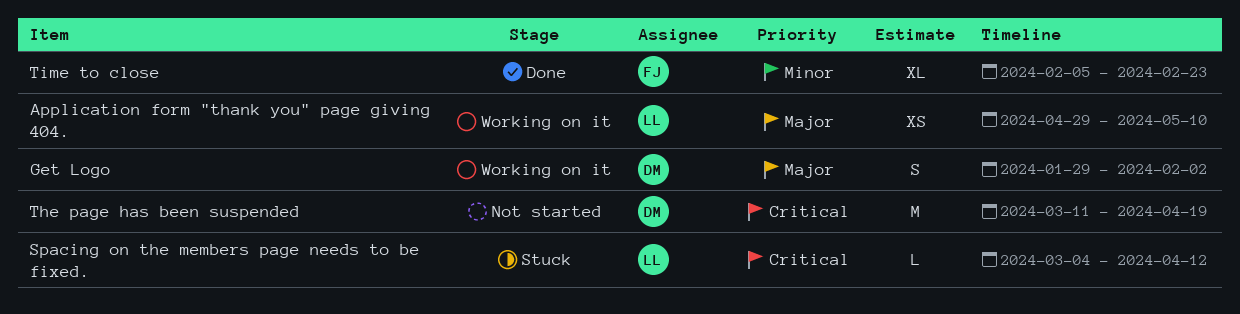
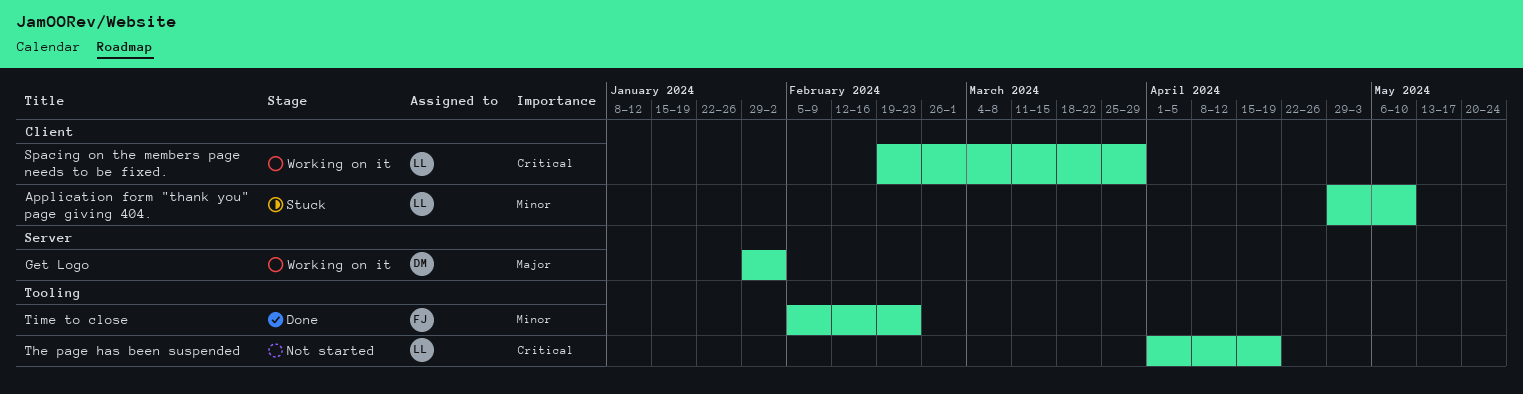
Application form "thank you" page giving 404., status: Working on it -> Stuck
Application form "thank you" page giving 404., priority: Major -> Minor
Spacing on the members page needs to be fixed., status: Stuck -> Working on it
Spacing on the members page needs to be fixed., start: Mar 4 -> Feb 19
Spacing on the members page needs to be fixed., due: Apr 12 -> Mar 29
The page has been suspended, owner: DM -> LL
The page has been suspended, start: Mar 11 -> Apr 1

